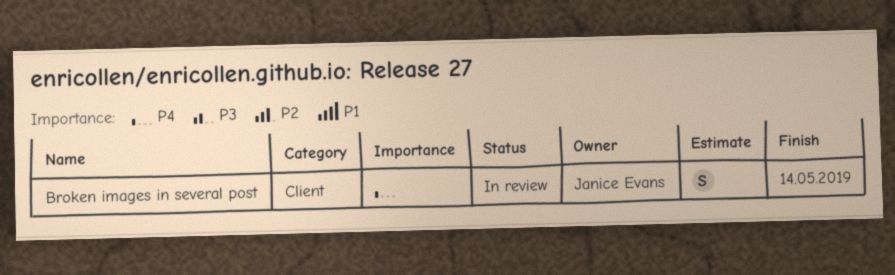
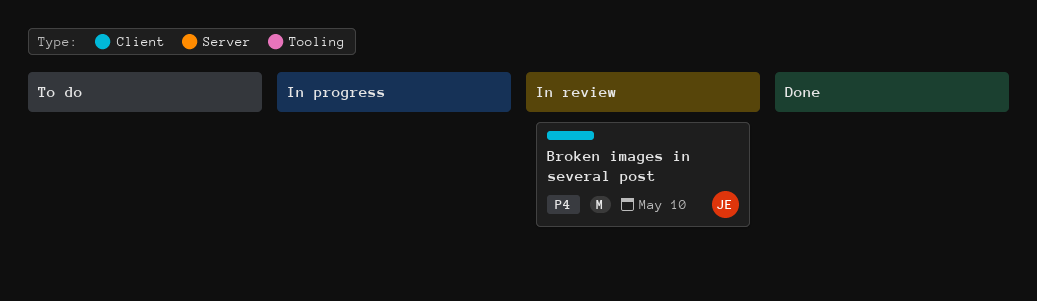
Broken images in several post, estimate: S -> M
Broken images in several post, due: May 14 -> May 10

